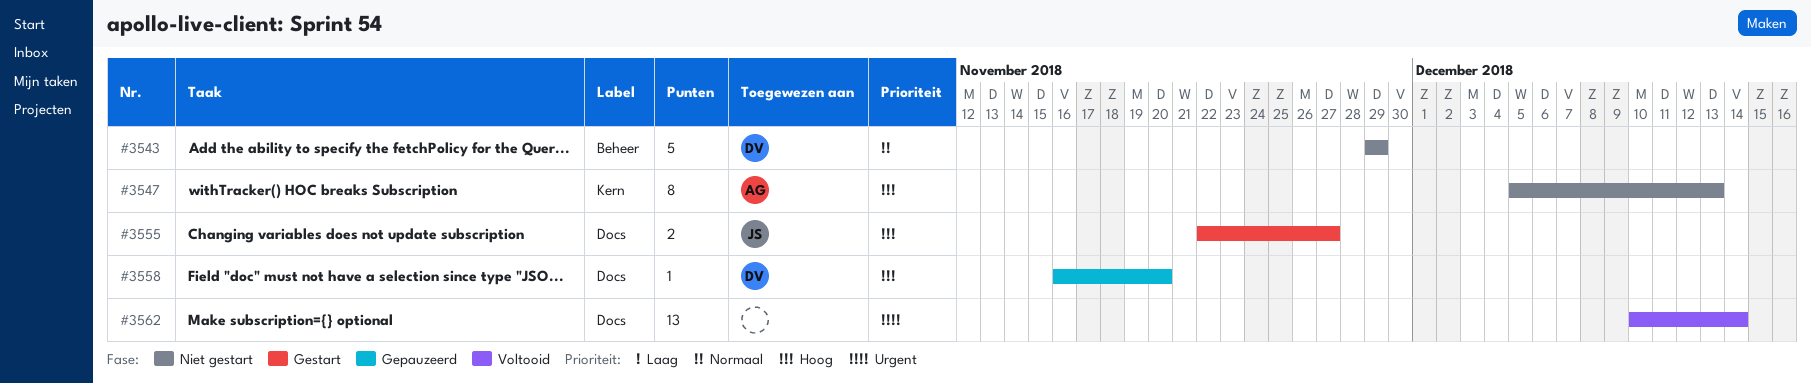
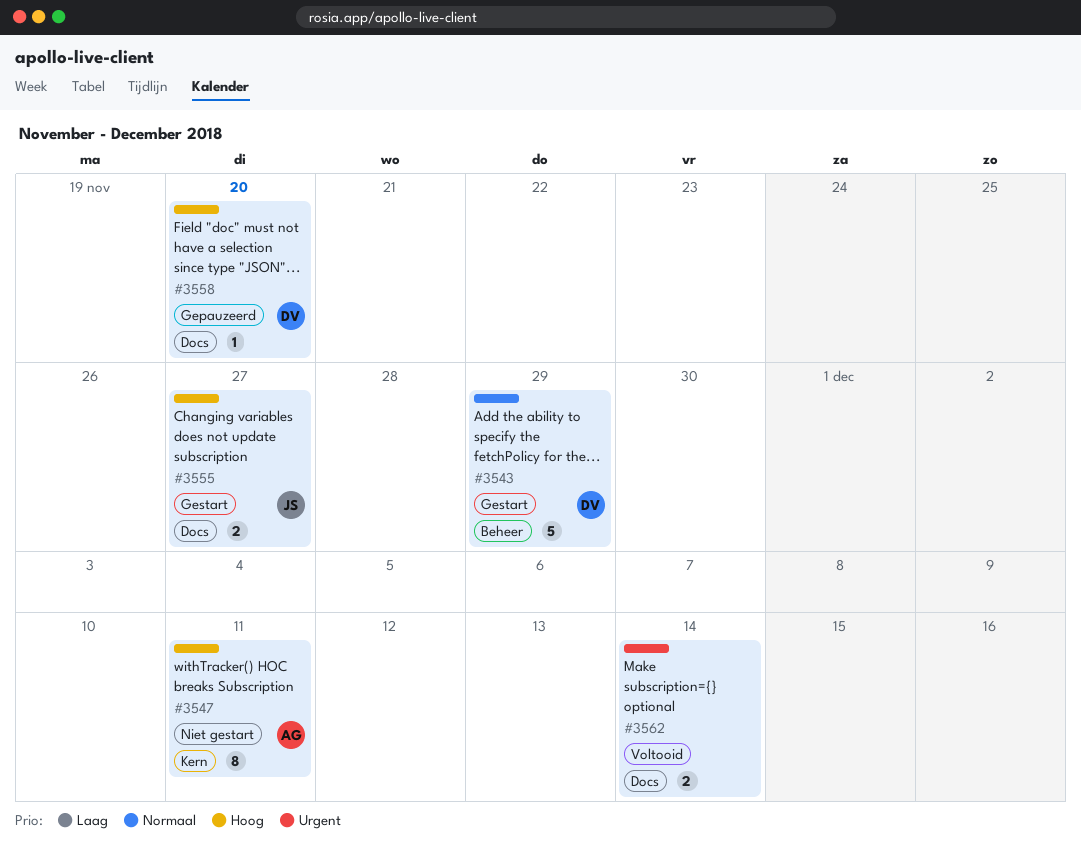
#3543, status: Niet gestart -> Gestart
#3547, due: Dec 13 -> Dec 11
#3562, estimate: 13 -> 2

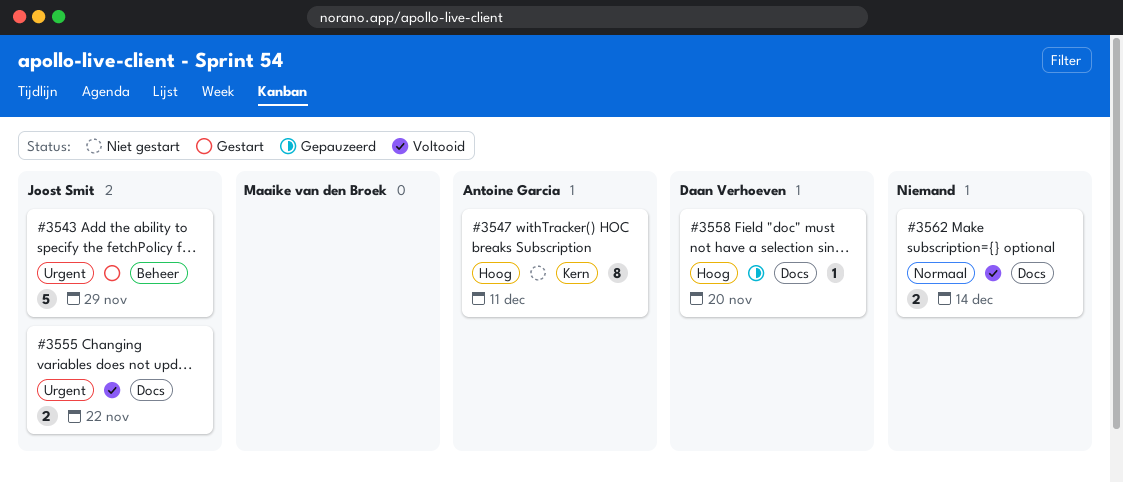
#3543, owner: Daan Verhoeven -> Joost Smit
#3543, priority: Normaal -> Urgent
#3555, status: Gestart -> Voltooid
#3555, priority: Hoog -> Urgent
#3555, due: Nov 27 -> Nov 22
#3562, priority: Urgent -> Normaal

